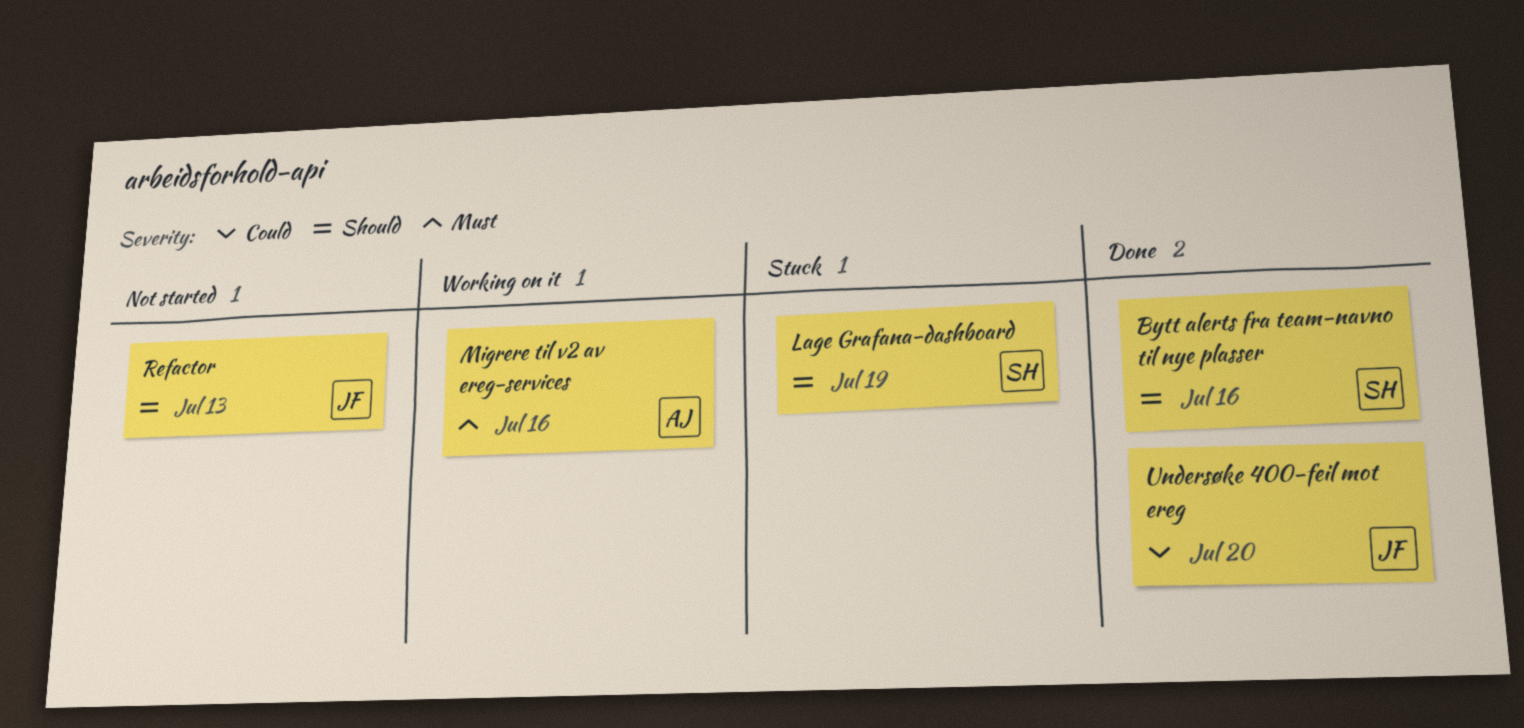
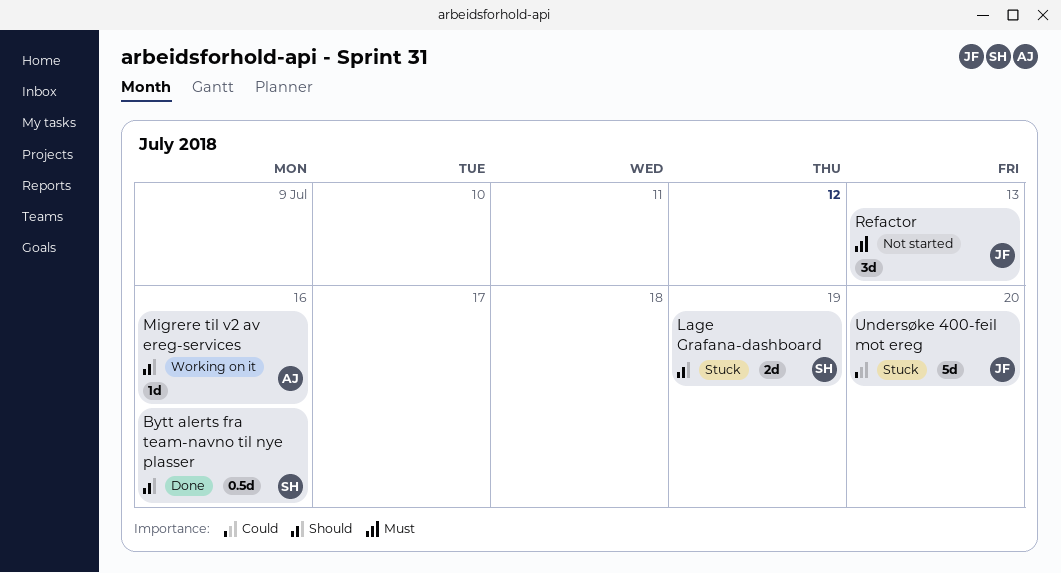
Migrere til v2 av ereg-services, priority: Must -> Should
Refactor, priority: Should -> Must
Undersøke 400-feil mot ereg, status: Done -> Stuck

